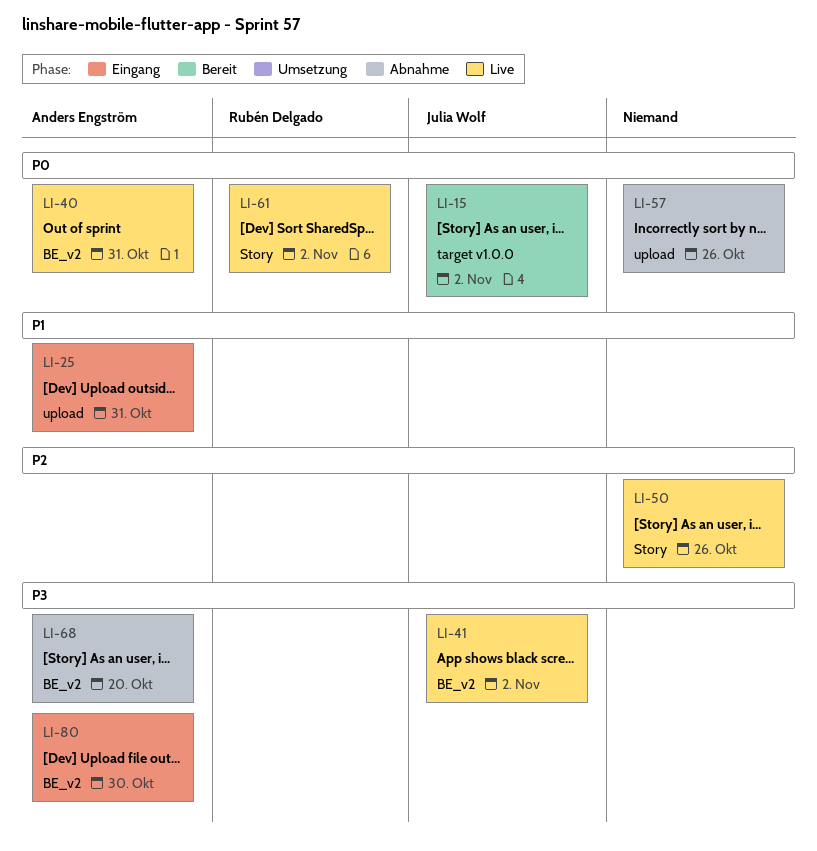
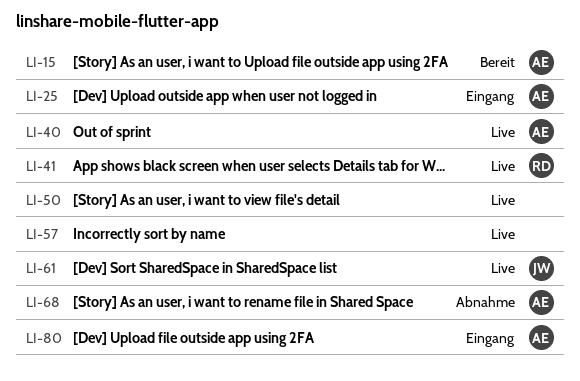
LI-15, owner: Julia Wolf -> Anders Engström
LI-41, owner: Julia Wolf -> Rubén Delgado
LI-57, status: Abnahme -> Live
LI-61, owner: Rubén Delgado -> Julia Wolf

